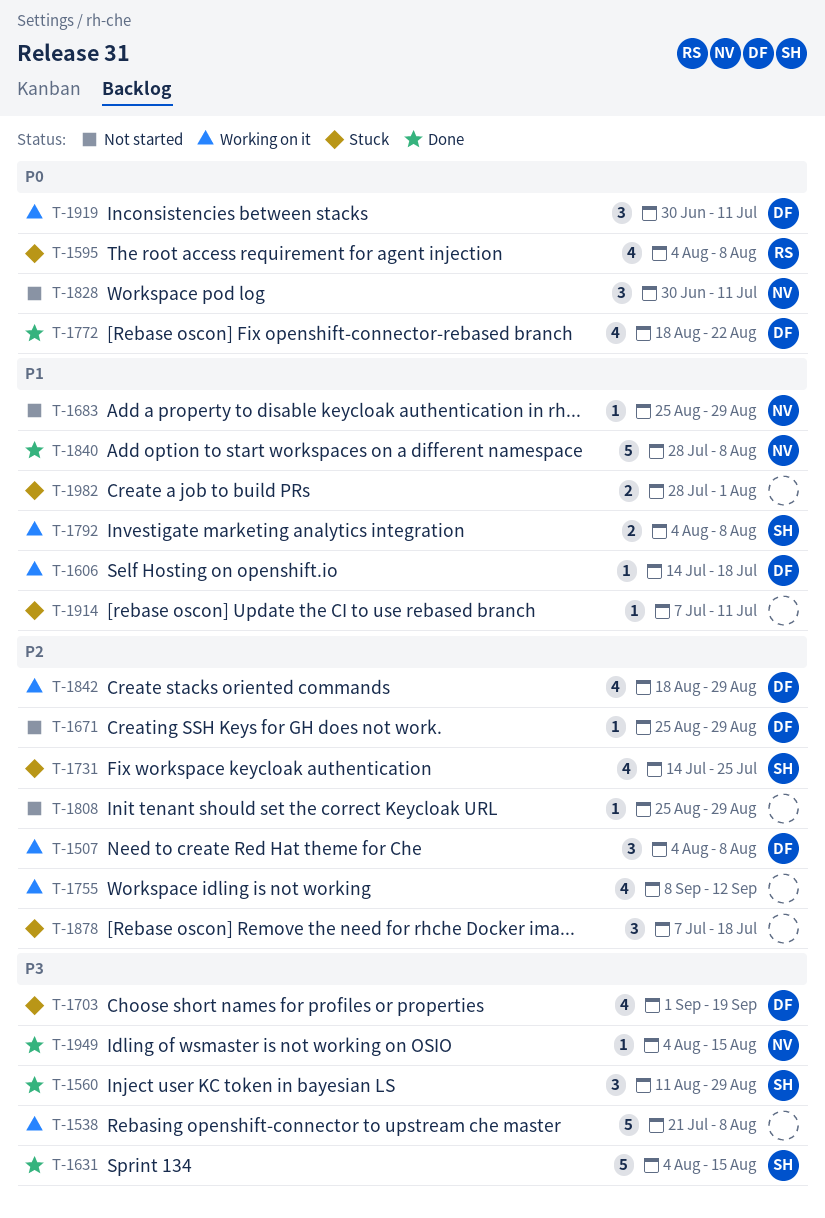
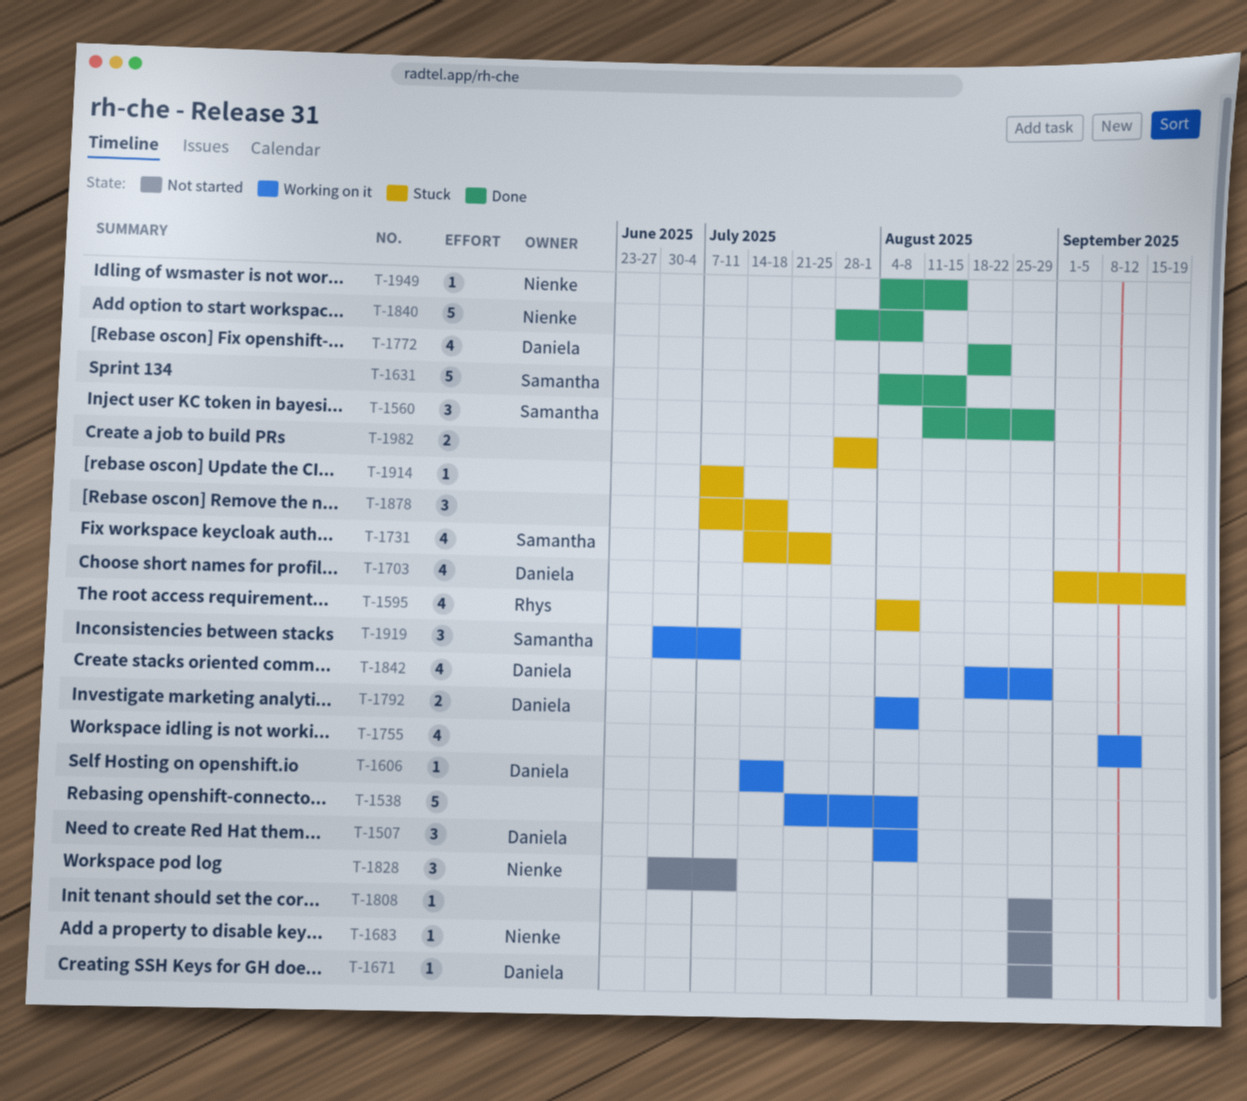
T-1792, owner: Samantha -> Daniela
T-1919, owner: Daniela -> Samantha

